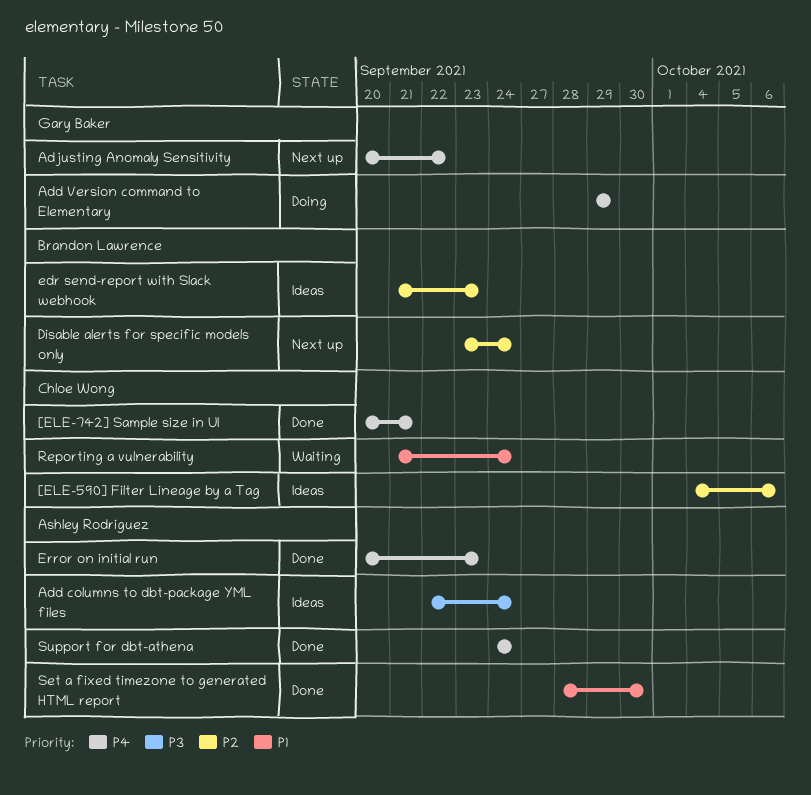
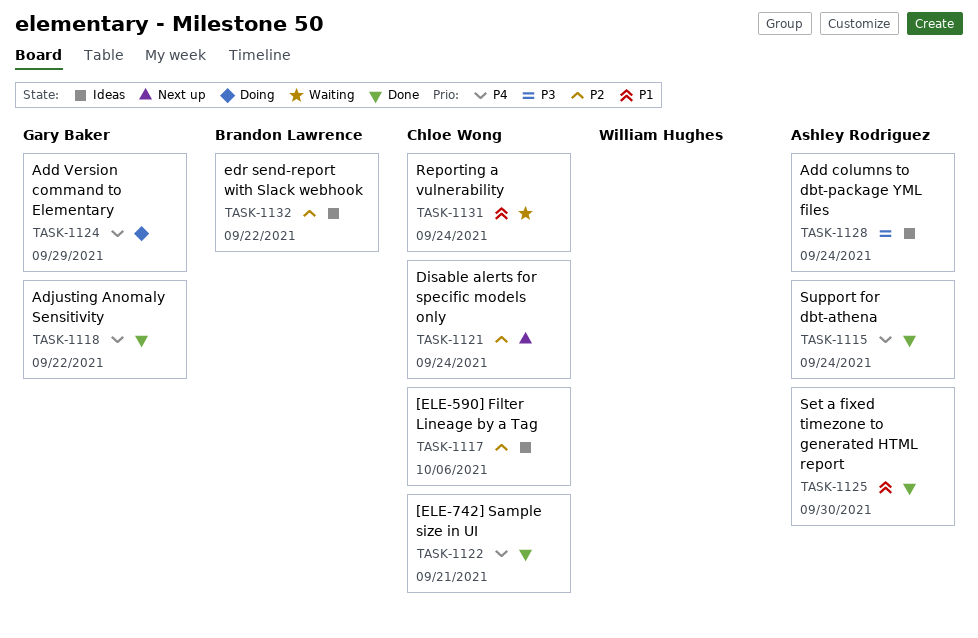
Adjusting Anomaly Sensitivity, status: Next up -> Done
Disable alerts for specific models only, owner: Brandon Lawrence -> Chloe Wong
edr send-report with Slack webhook, due: Sep 23 -> Sep 22
Error on initial run: present -> none

